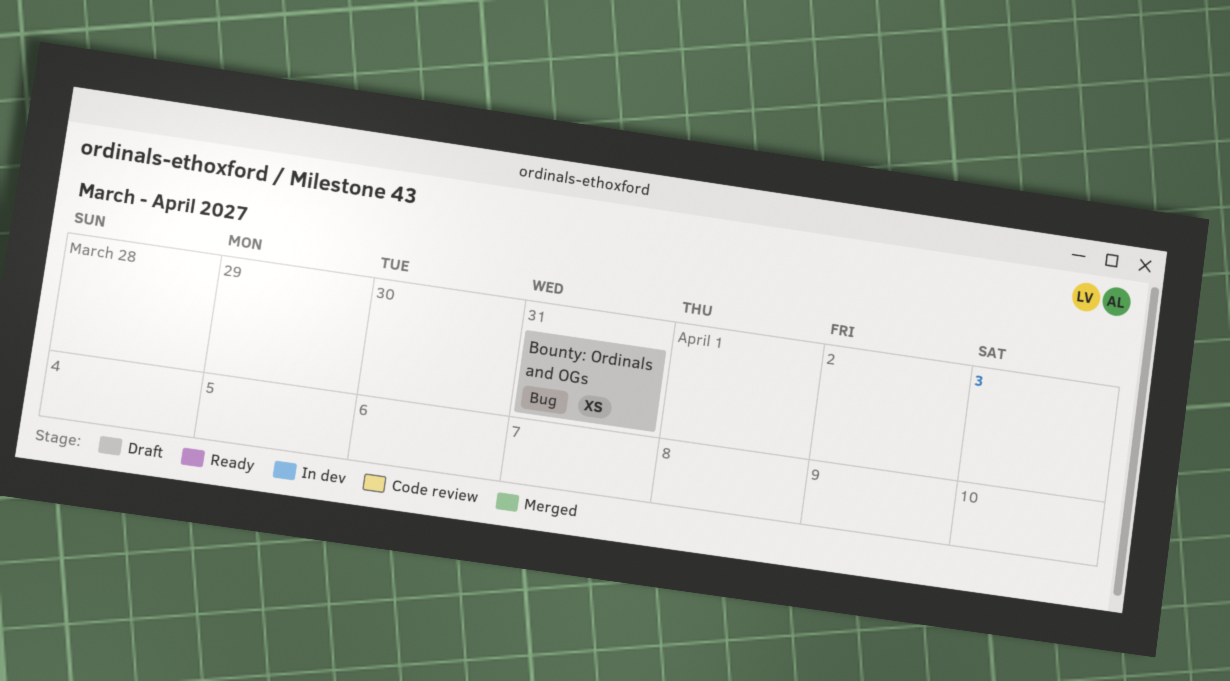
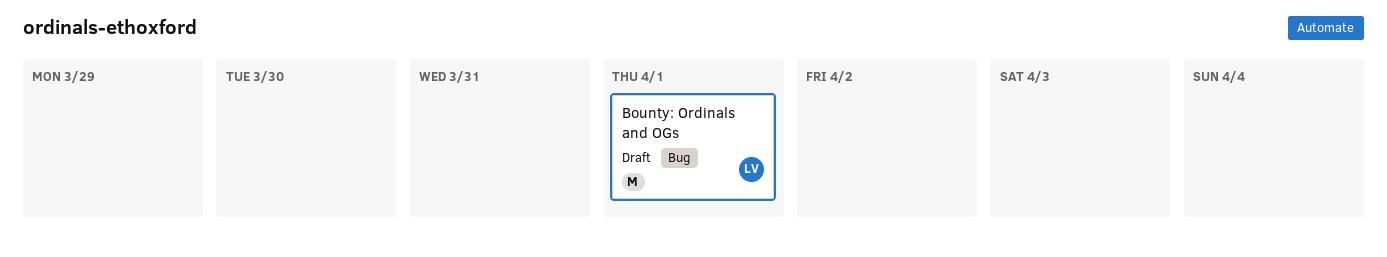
Bounty: Ordinals and OGs, estimate: XS -> M
Bounty: Ordinals and OGs, due: Mar 31 -> Apr 1

